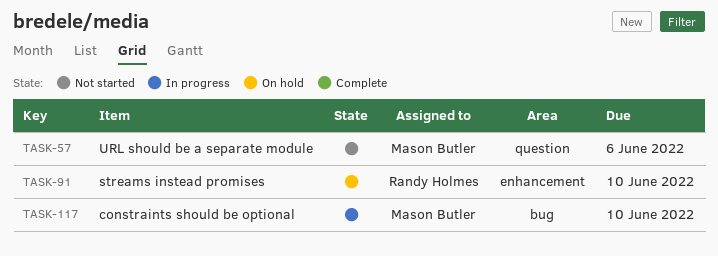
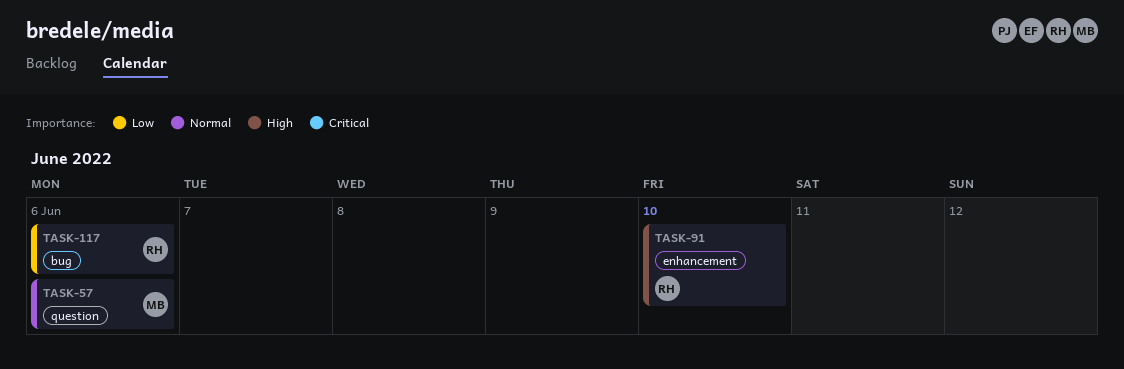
TASK-117, owner: Mason Butler -> Randy Holmes
TASK-117, due: Jun 10 -> Jun 6

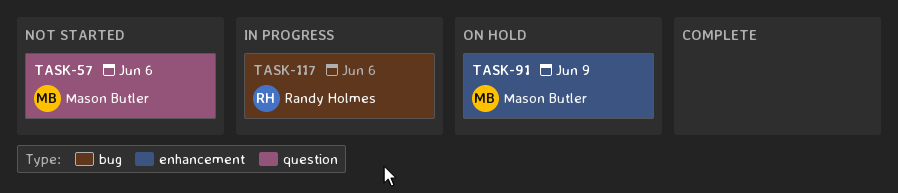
TASK-91, owner: Randy Holmes -> Mason Butler
TASK-91, due: Jun 10 -> Jun 9

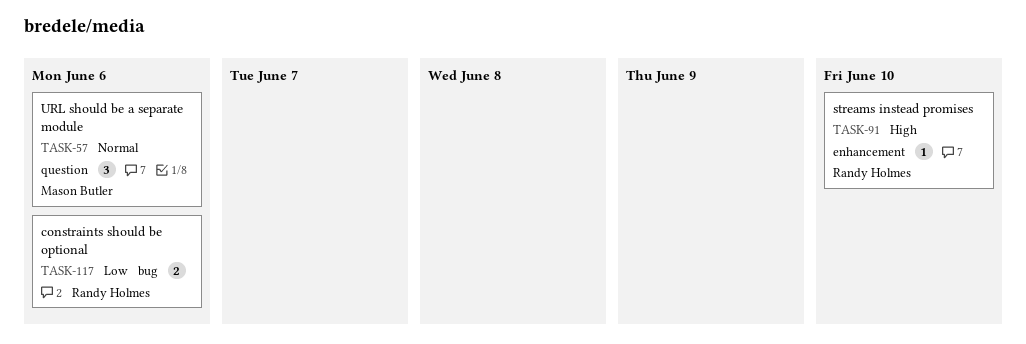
TASK-91, owner: Mason Butler -> Randy Holmes
TASK-91, due: Jun 9 -> Jun 10

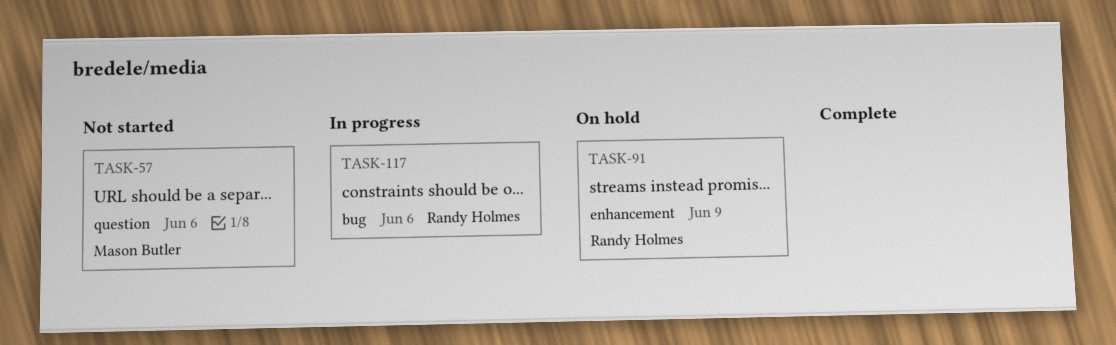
TASK-91, due: Jun 10 -> Jun 9

